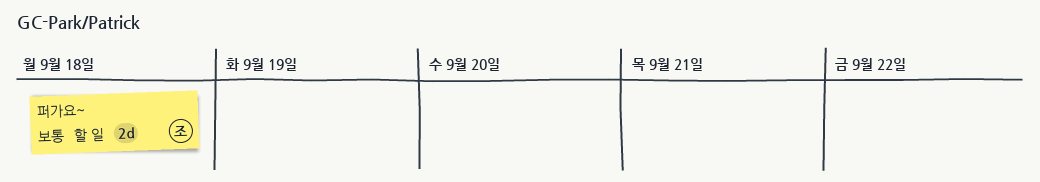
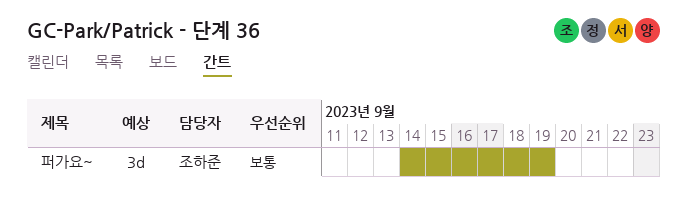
퍼가요~, estimate: 2d -> 3d
퍼가요~, due: Sep 18 -> Sep 19

